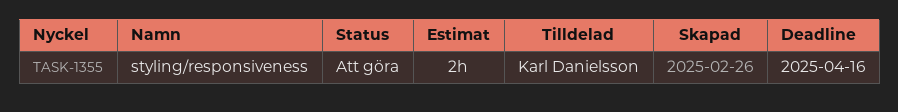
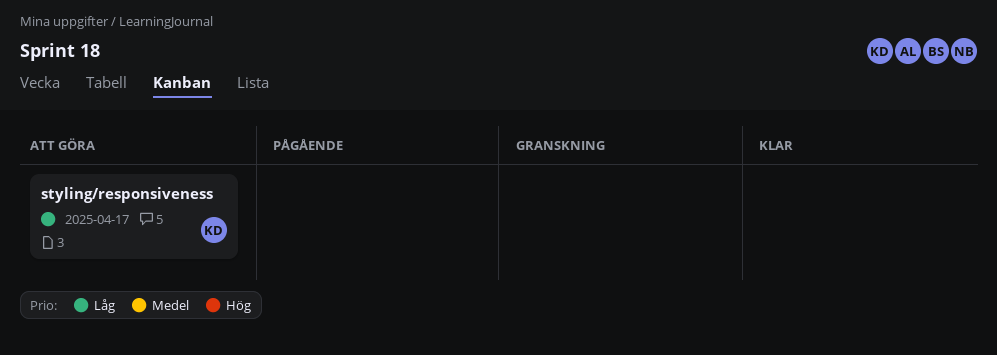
styling/responsiveness, due: Apr 16 -> Apr 17

